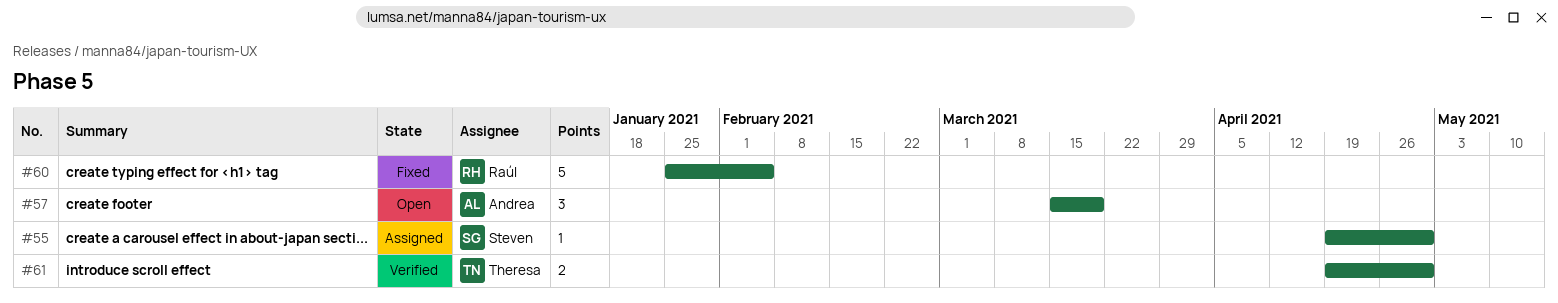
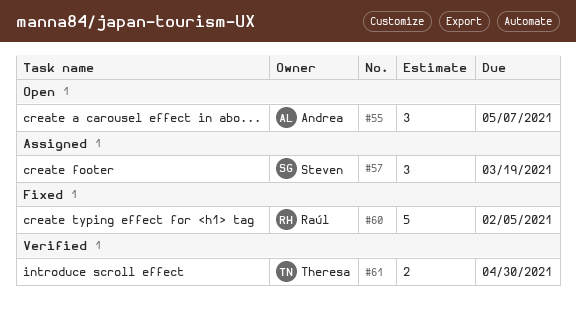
#55, status: Assigned -> Open
#55, owner: Steven -> Andrea
#55, estimate: 1 -> 3
#55, due: Apr 30 -> May 7
#57, status: Open -> Assigned
#57, owner: Andrea -> Steven

